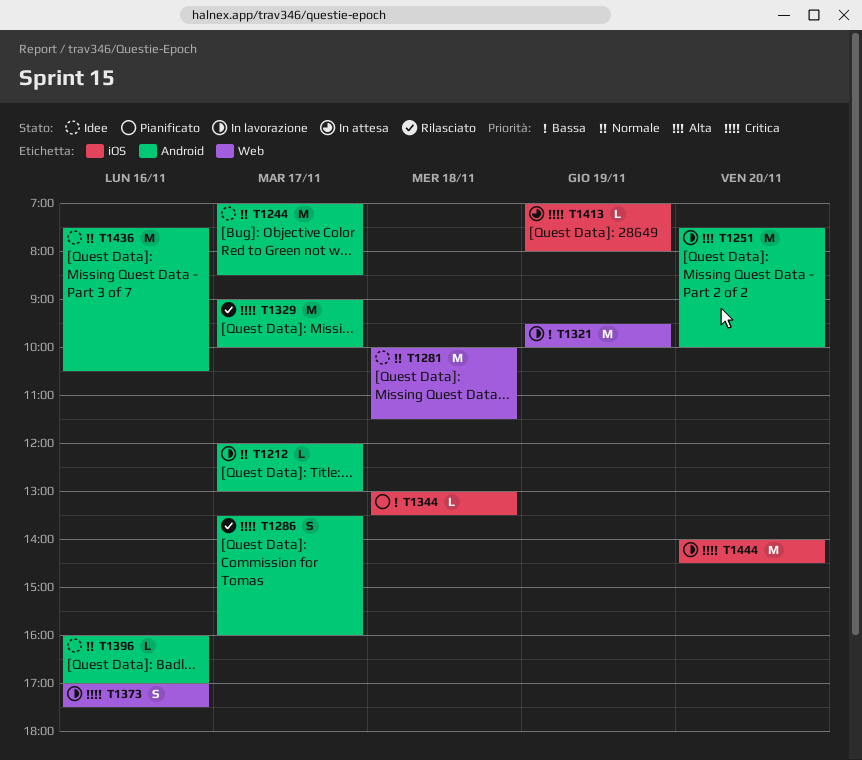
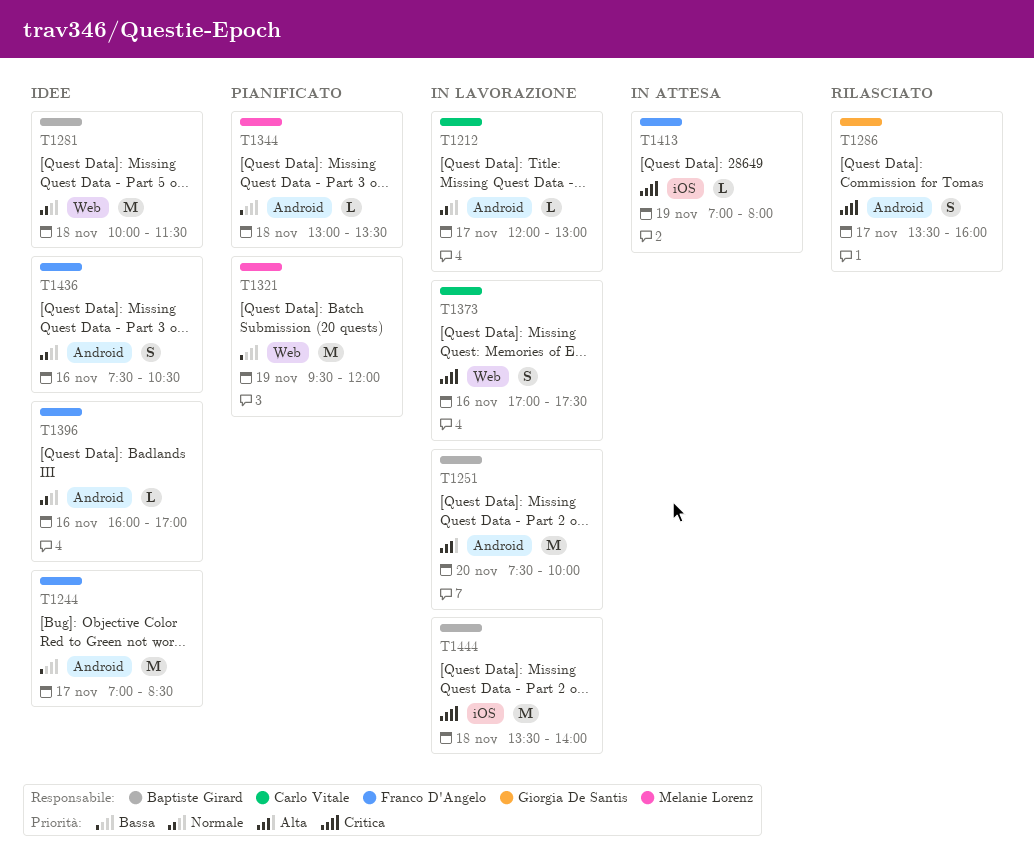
T1244, priority: Normale -> Bassa
T1321, status: In lavorazione -> Pianificato
T1321, ends: 10:00 -> 12:00
T1329: present -> none
T1344, label: iOS -> Android
T1436, estimate: M -> S
T1444, day: Nov 20 -> Nov 18
T1444, begins: 14:00 -> 13:30
T1444, ends: 14:30 -> 14:00

